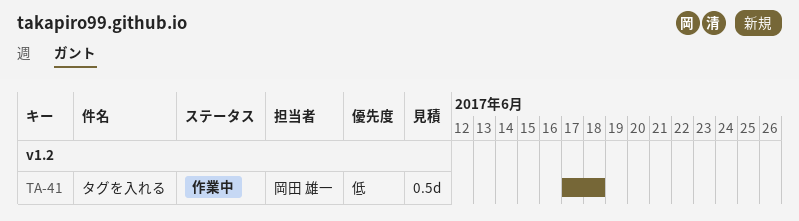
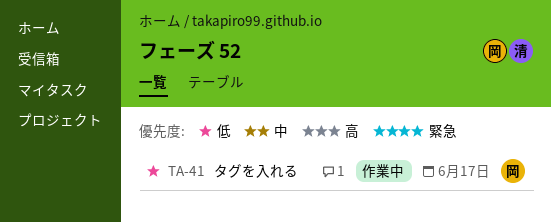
TA-41, due: Jun 18 -> Jun 17

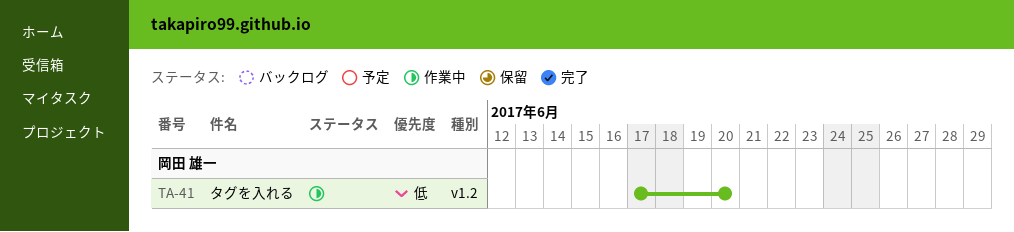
TA-41, due: Jun 17 -> Jun 20

